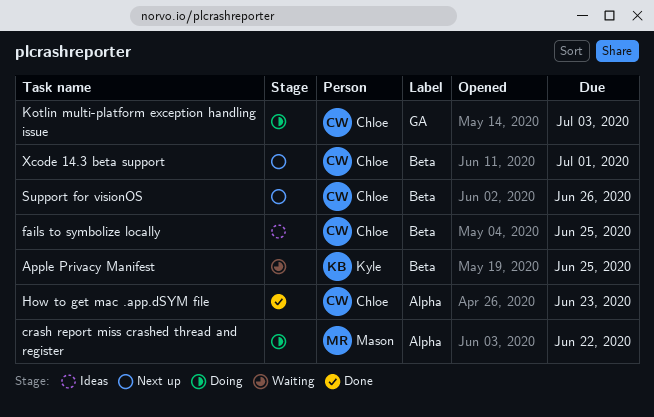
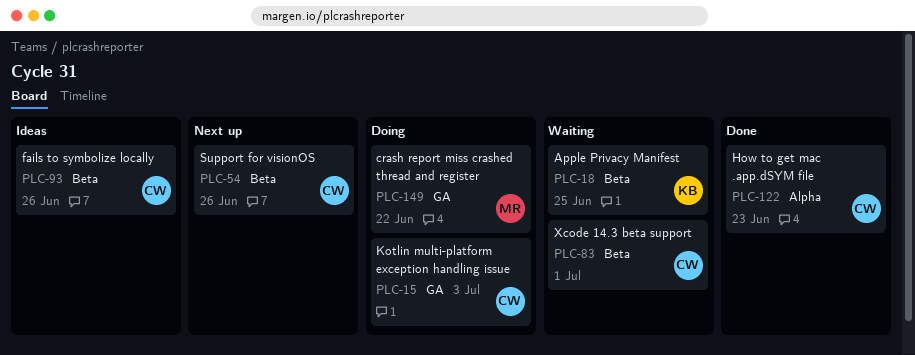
crash report miss crashed thread and register, label: Alpha -> GA
fails to symbolize locally, due: Jun 25 -> Jun 26
Xcode 14.3 beta support, status: Next up -> Waiting

